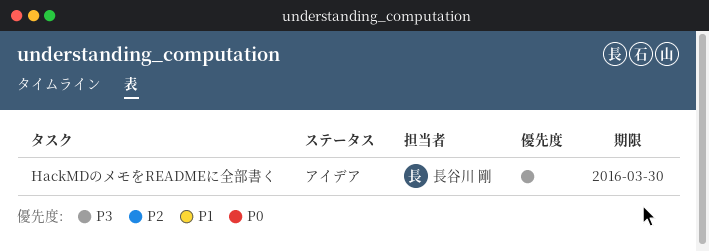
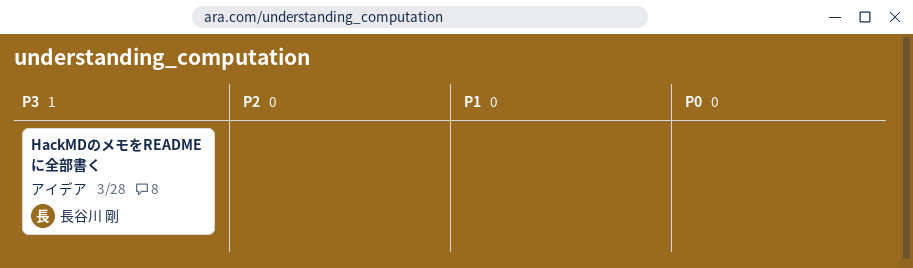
HackMDのメモをREADMEに全部書く, due: Mar 30 -> Mar 28

